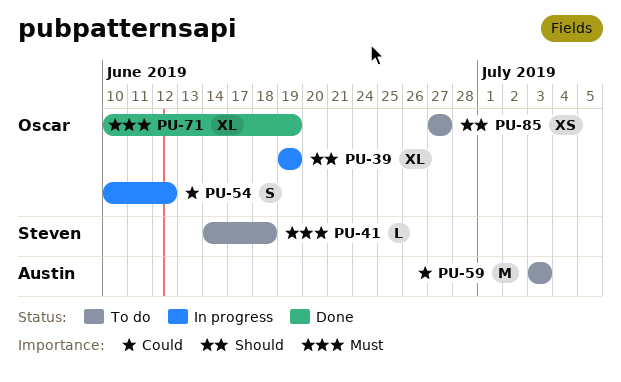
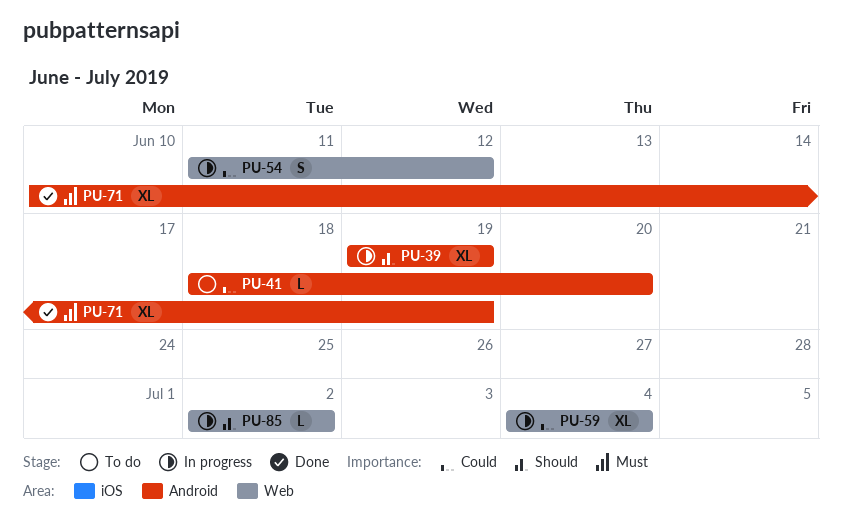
PU-41, priority: Must -> Could
PU-41, start: Jun 14 -> Jun 18
PU-41, due: Jun 18 -> Jun 20
PU-54, start: Jun 10 -> Jun 11
PU-59, status: To do -> In progress
PU-59, estimate: M -> XL
PU-59, start: Jul 3 -> Jul 4
PU-59, due: Jul 3 -> Jul 4
PU-85, status: To do -> In progress
PU-85, estimate: XS -> L
PU-85, start: Jun 27 -> Jul 2
PU-85, due: Jun 27 -> Jul 2

